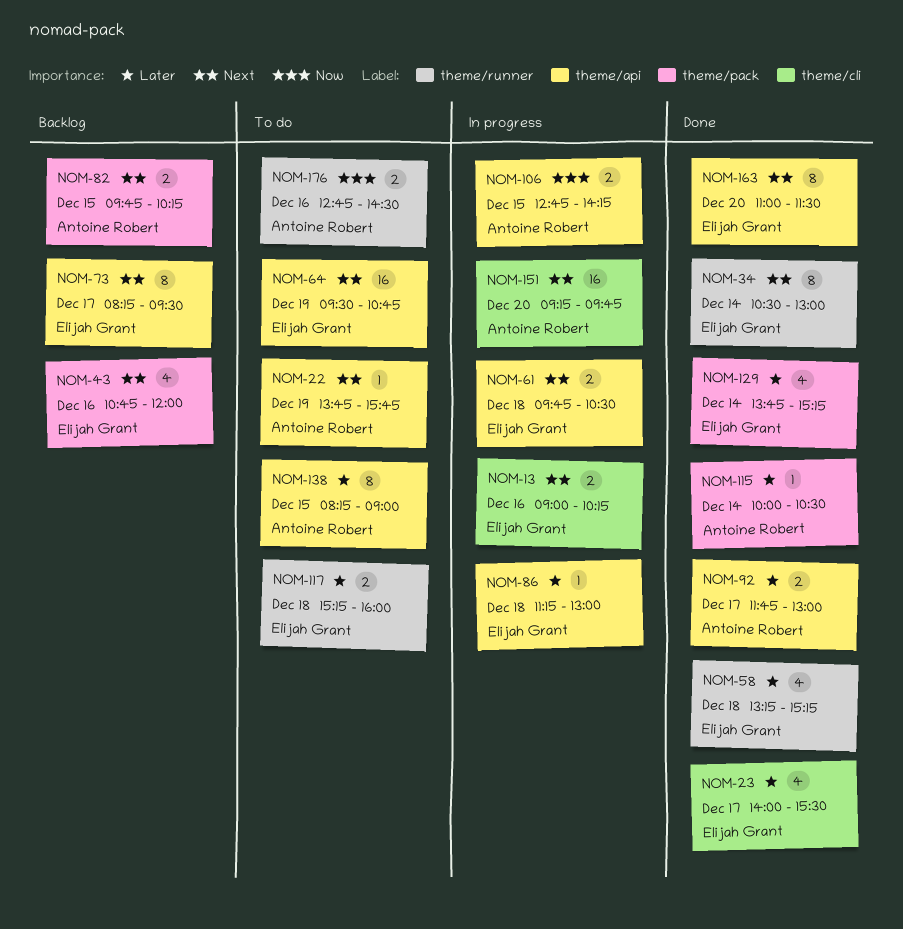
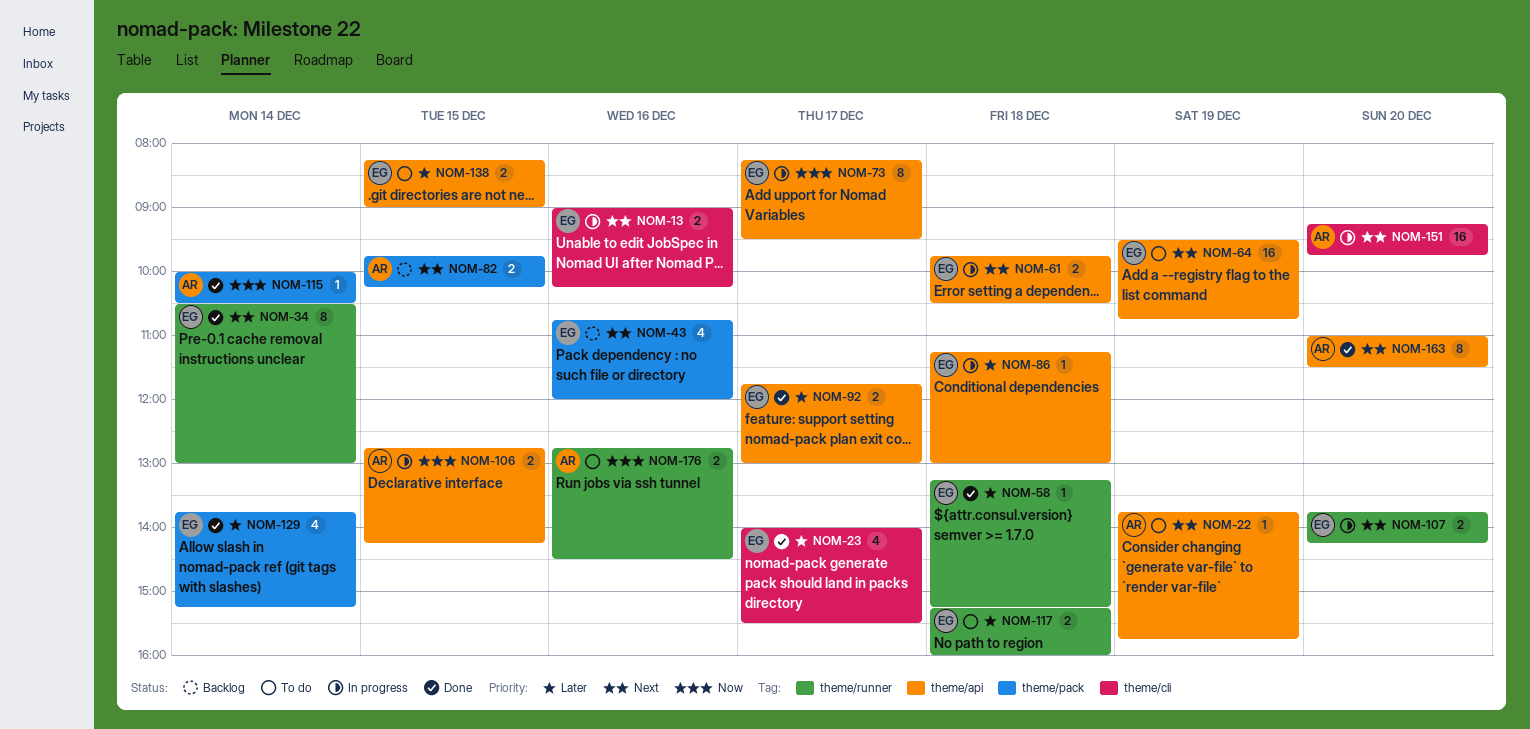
NOM-58, estimate: 4 -> 1
NOM-73, status: Backlog -> In progress
NOM-73, priority: Next -> Now
NOM-92, owner: Antoine Robert -> Elijah Grant
NOM-107: none -> present
NOM-115, priority: Later -> Now
NOM-138, owner: Antoine Robert -> Elijah Grant
NOM-138, estimate: 8 -> 2
NOM-163, owner: Elijah Grant -> Antoine Robert

